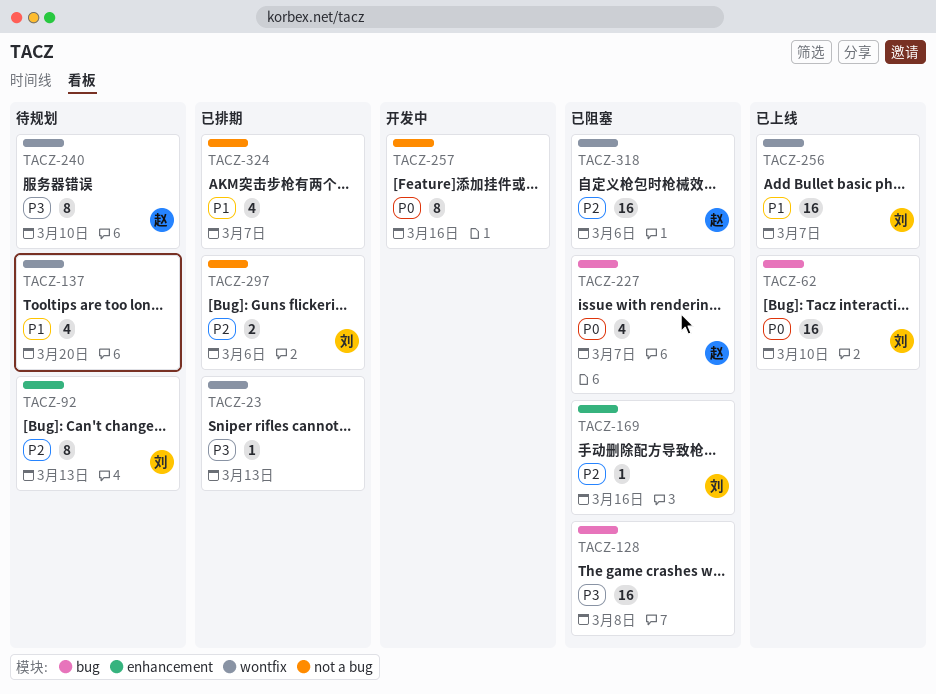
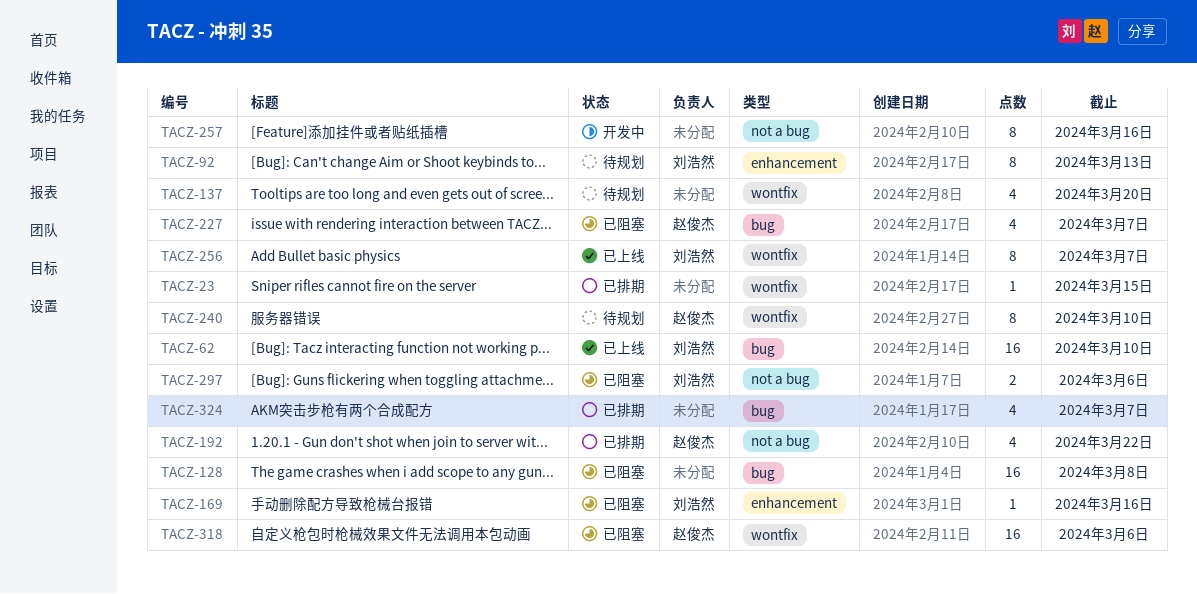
TACZ-23, due: Mar 13 -> Mar 15
TACZ-192: none -> present
TACZ-256, estimate: 16 -> 8
TACZ-297, status: 已排期 -> 已阻塞
TACZ-324, label: not a bug -> bug

